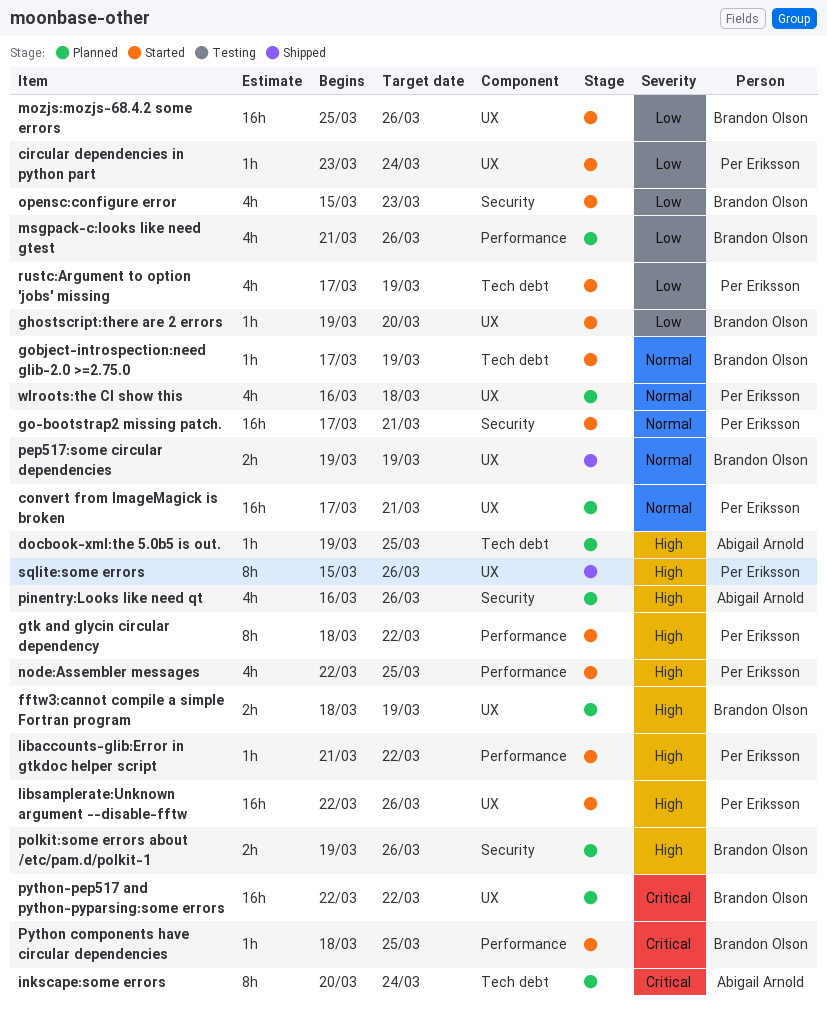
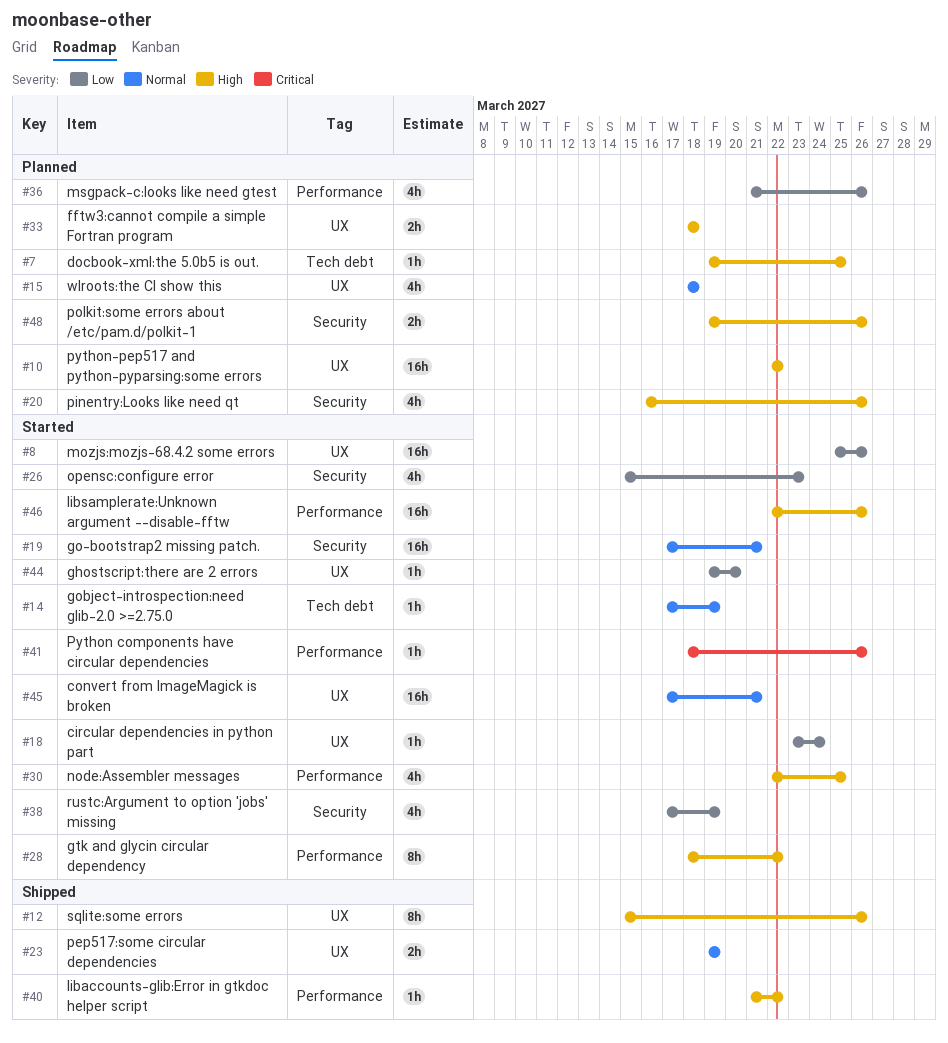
convert from ImageMagick is broken, status: Planned -> Started
fftw3:cannot compile a simple Fortran program, due: Mar 19 -> Mar 18
inkscape:some errors: present -> none
libaccounts-glib:Error in gtkdoc helper script, status: Started -> Shipped
libsamplerate:Unknown argument --disable-fftw, label: UX -> Performance
Python components have circular dependencies, due: Mar 25 -> Mar 26
python-pep517 and python-pyparsing:some errors, priority: Critical -> High
rustc:Argument to option 'jobs' missing, label: Tech debt -> Security
wlroots:the CI show this, start: Mar 16 -> Mar 18

